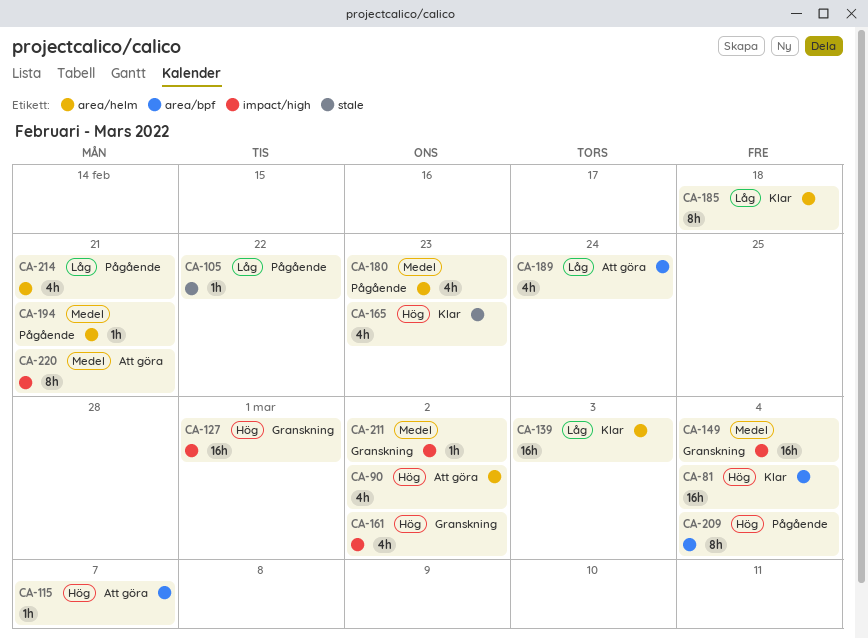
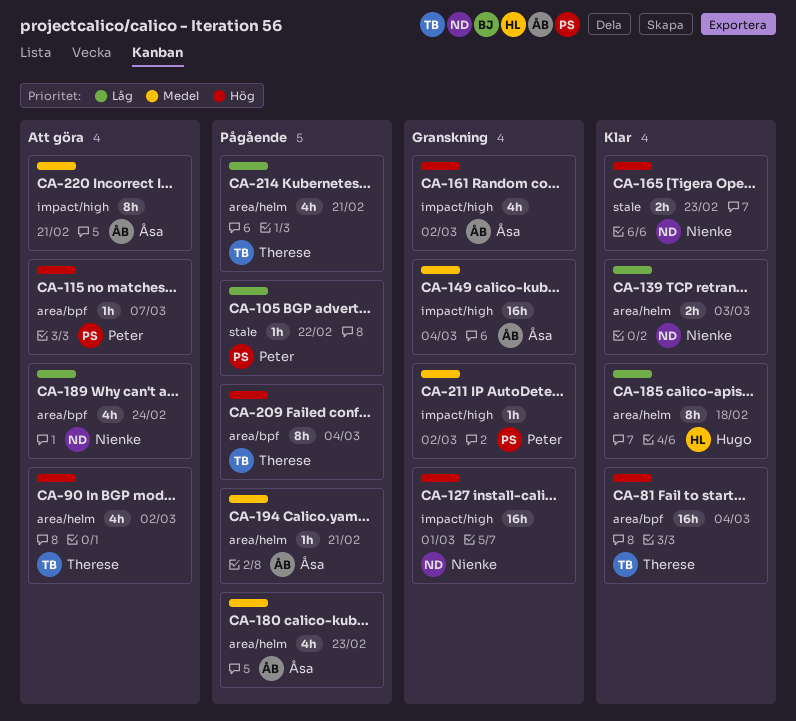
CA-139, estimate: 16h -> 2h
CA-165, estimate: 4h -> 2h

